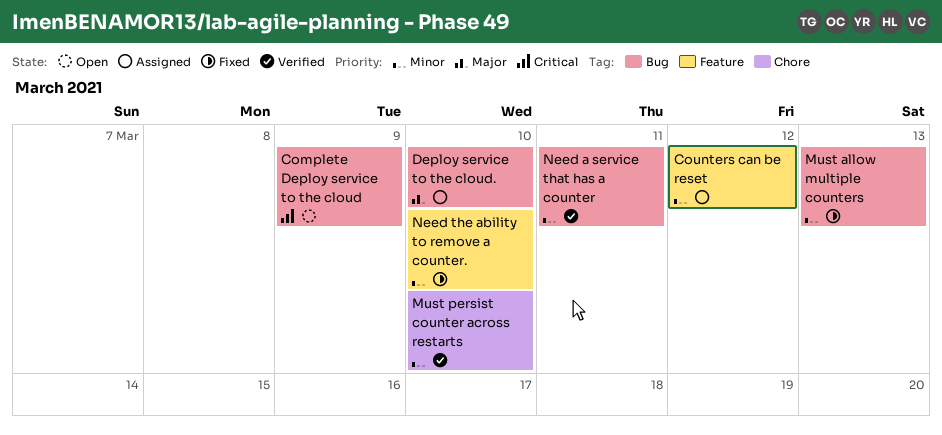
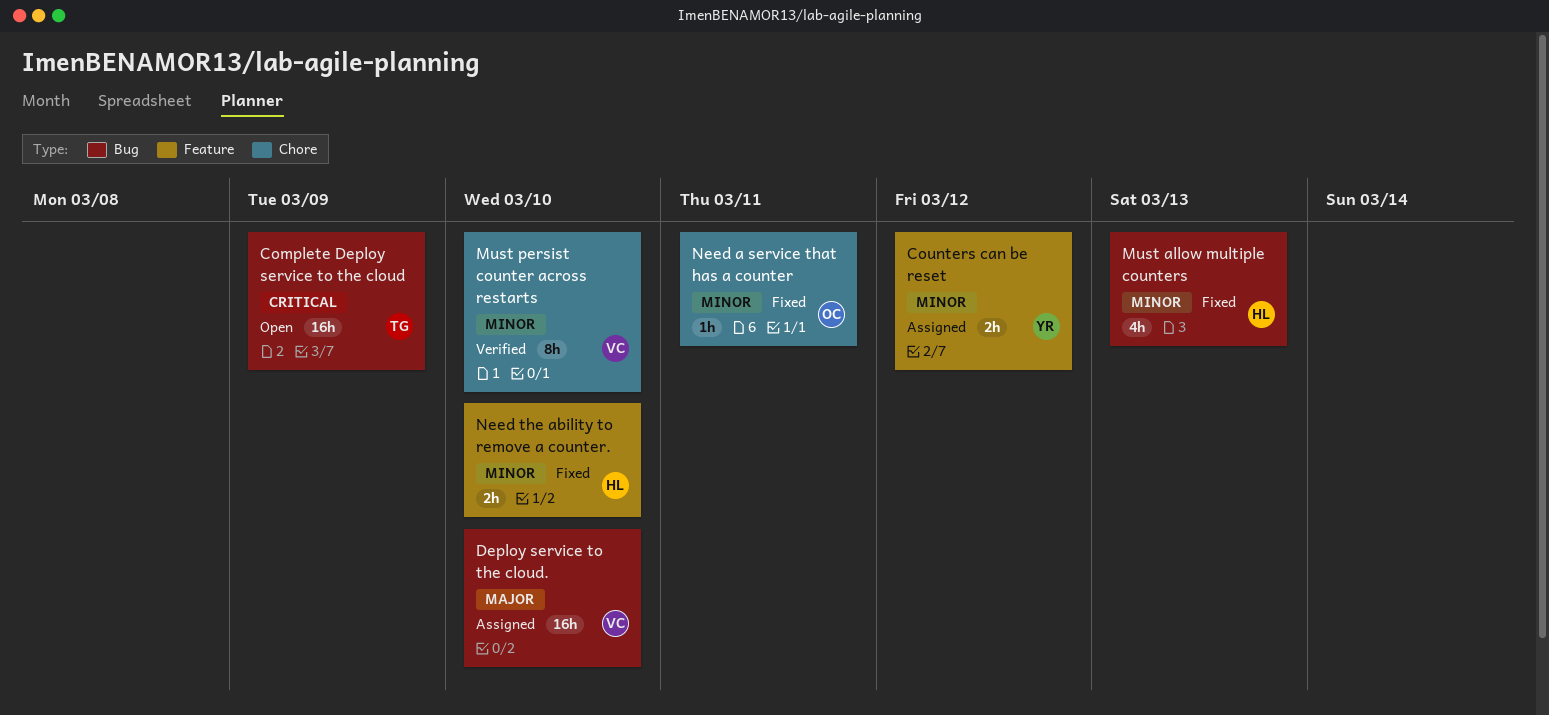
Need a service that has a counter, status: Verified -> Fixed
Need a service that has a counter, label: Bug -> Chore

